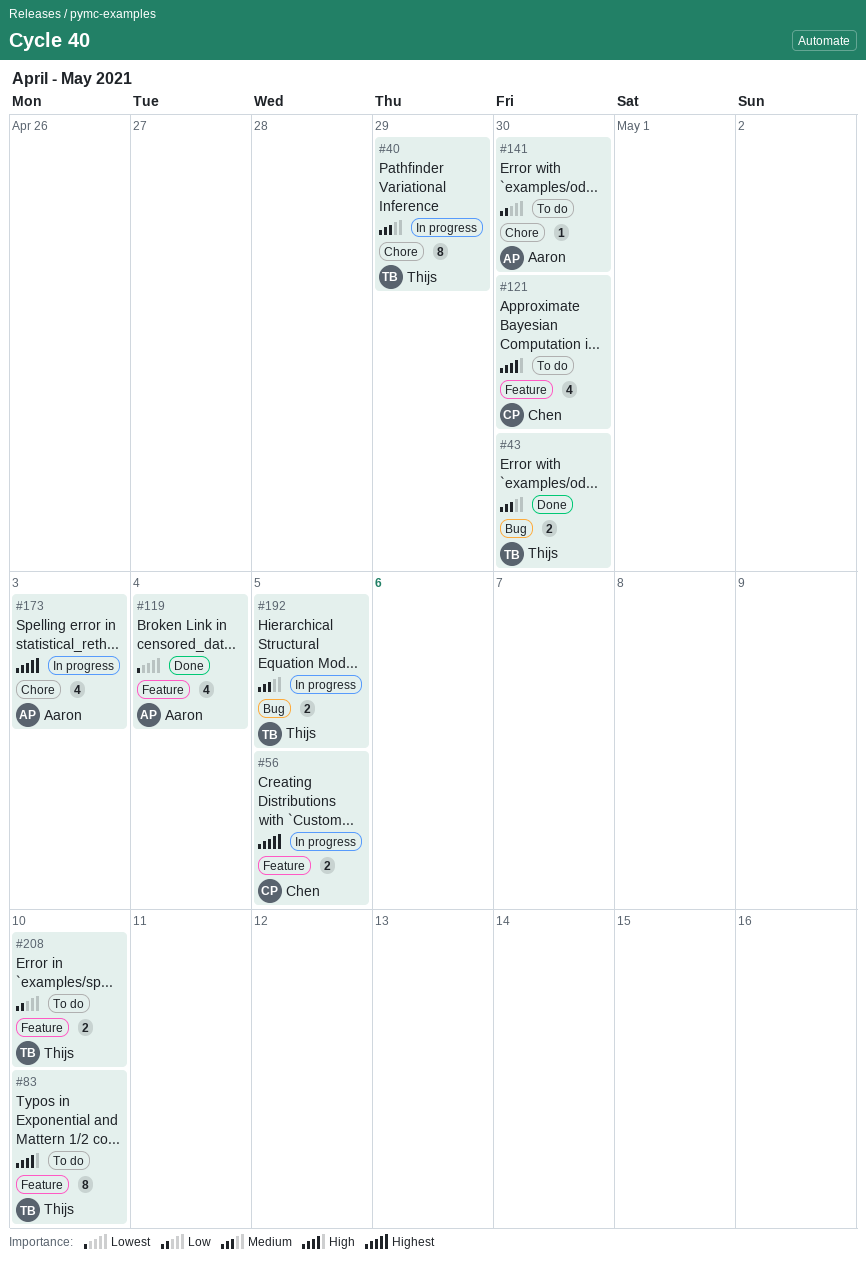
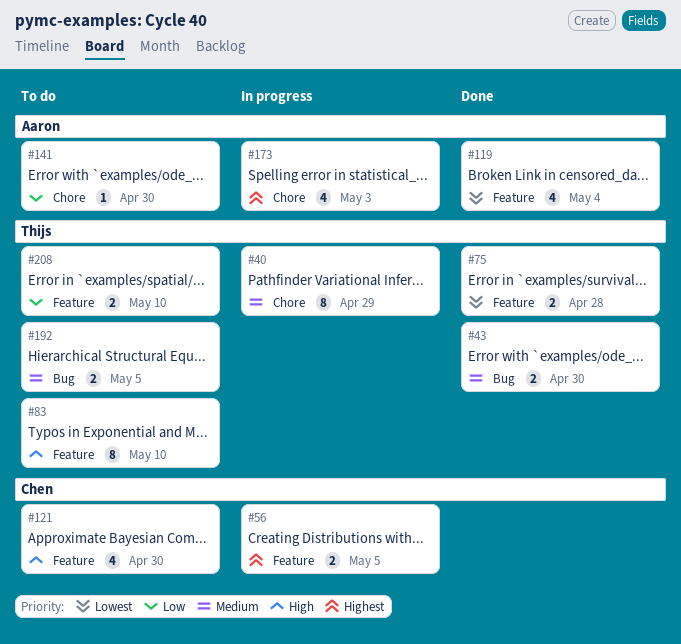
#75: none -> present
#192, status: In progress -> To do

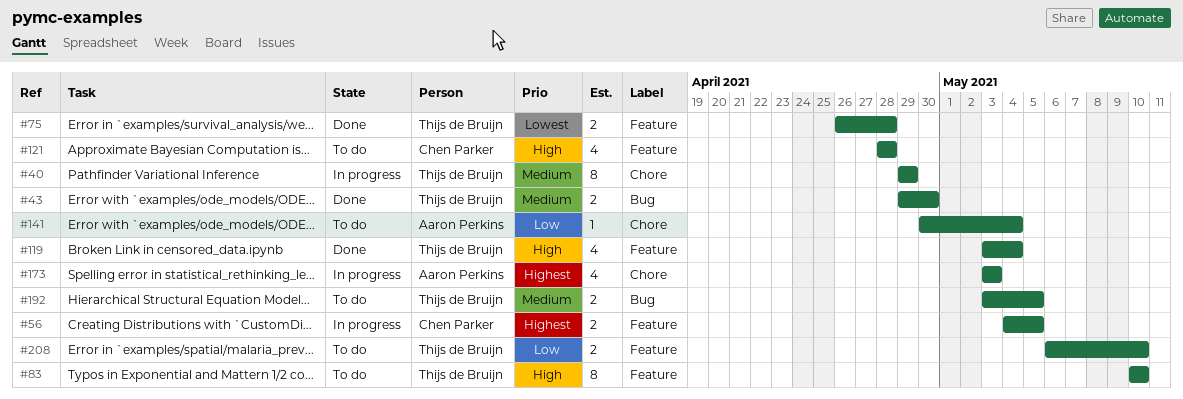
#119, owner: Aaron Perkins -> Thijs de Bruijn
#119, priority: Lowest -> High
#121, due: Apr 30 -> Apr 28
#141, due: Apr 30 -> May 4

